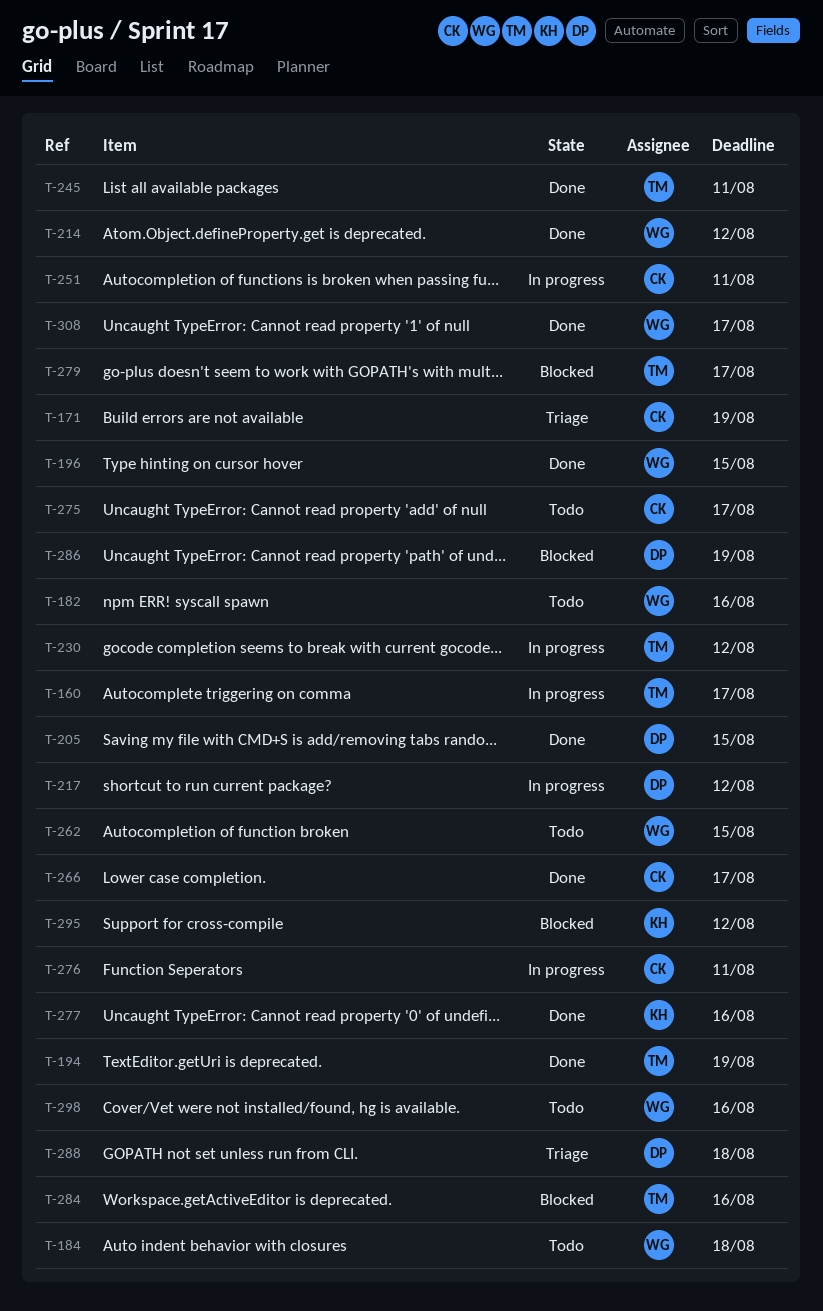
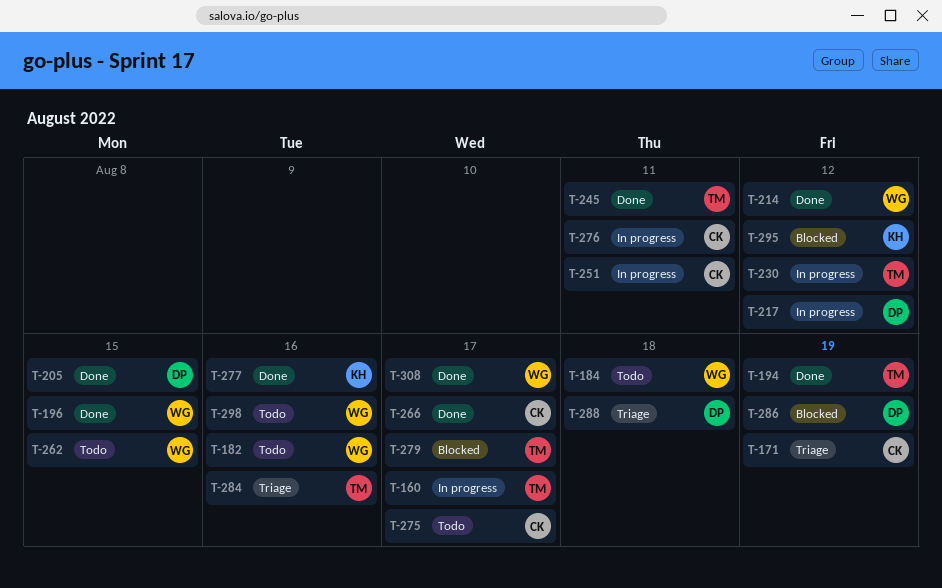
T-284, status: Blocked -> Triage

